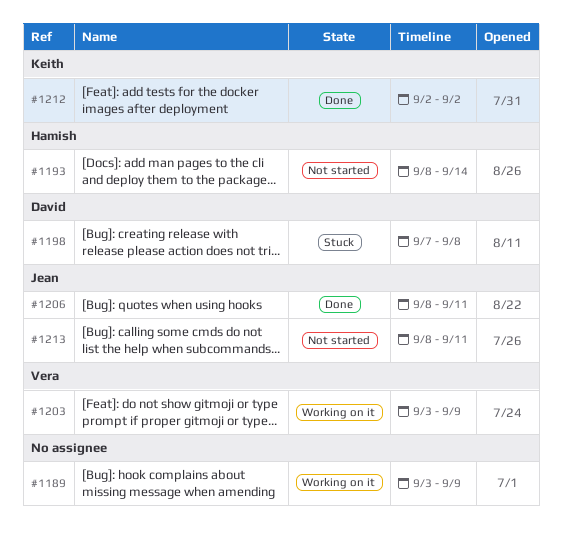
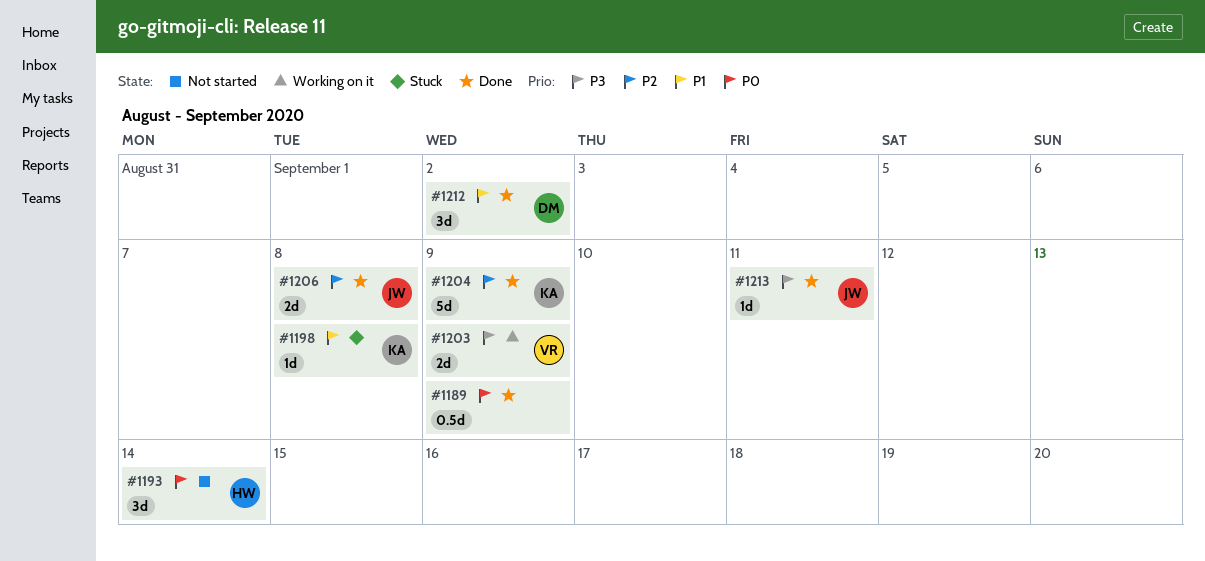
#1189, status: Working on it -> Done
#1198, owner: David -> Keith
#1204: none -> present
#1206, due: Sep 11 -> Sep 8
#1212, owner: Keith -> David
#1213, status: Not started -> Done

